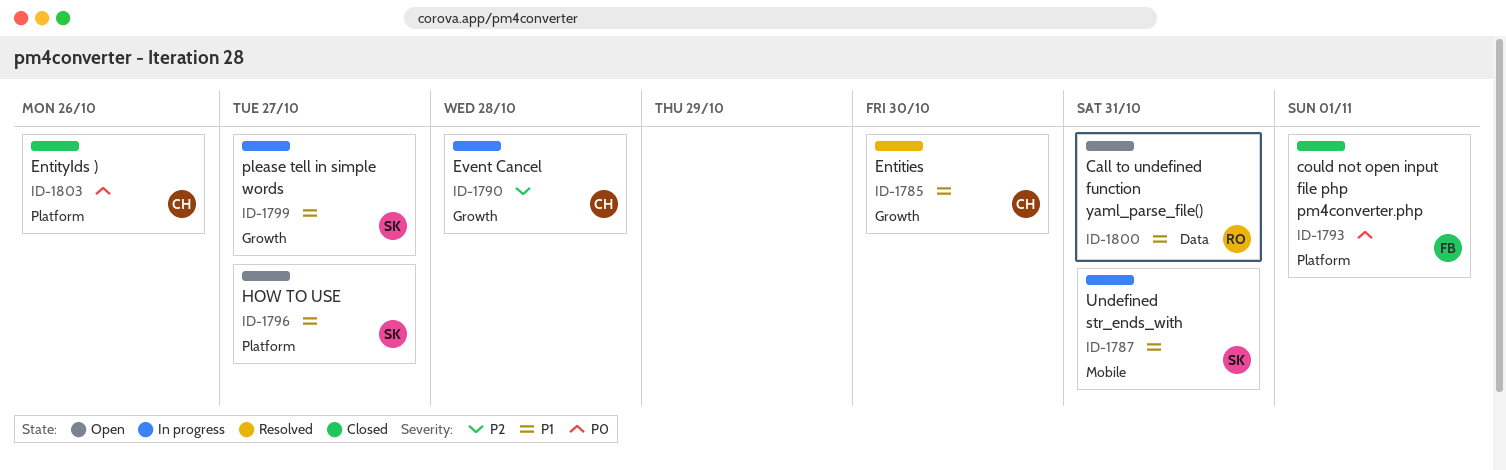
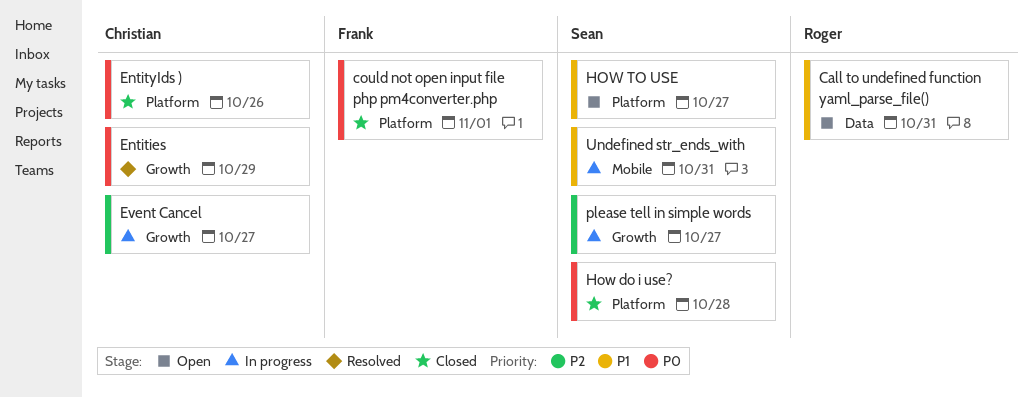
Entities, priority: P1 -> P0
Entities, due: Oct 30 -> Oct 29
Event Cancel, due: Oct 28 -> Oct 27
How do i use?: none -> present
please tell in simple words, priority: P1 -> P2

